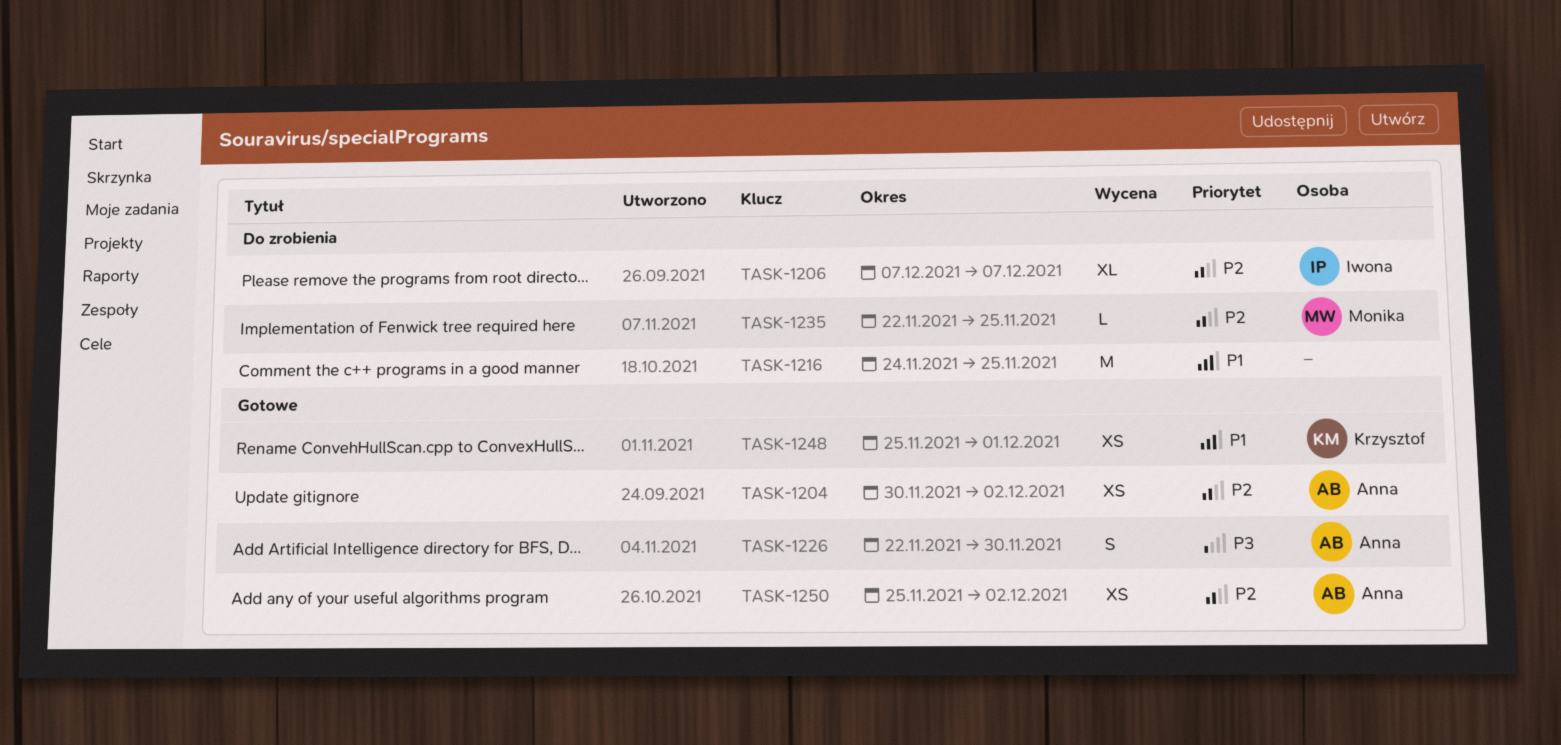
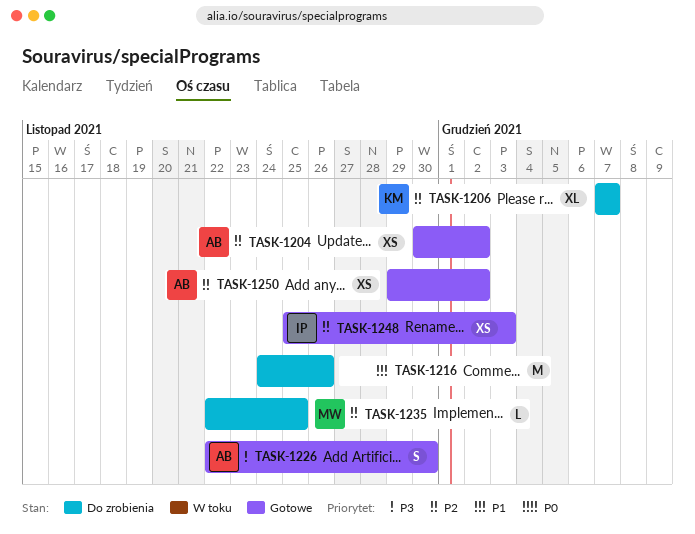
TASK-1206, owner: Iwona -> Krzysztof
TASK-1216, due: Nov 25 -> Nov 26
TASK-1248, owner: Krzysztof -> Iwona
TASK-1248, priority: P1 -> P2
TASK-1248, due: Dec 1 -> Dec 3
TASK-1250, start: Nov 25 -> Nov 29

